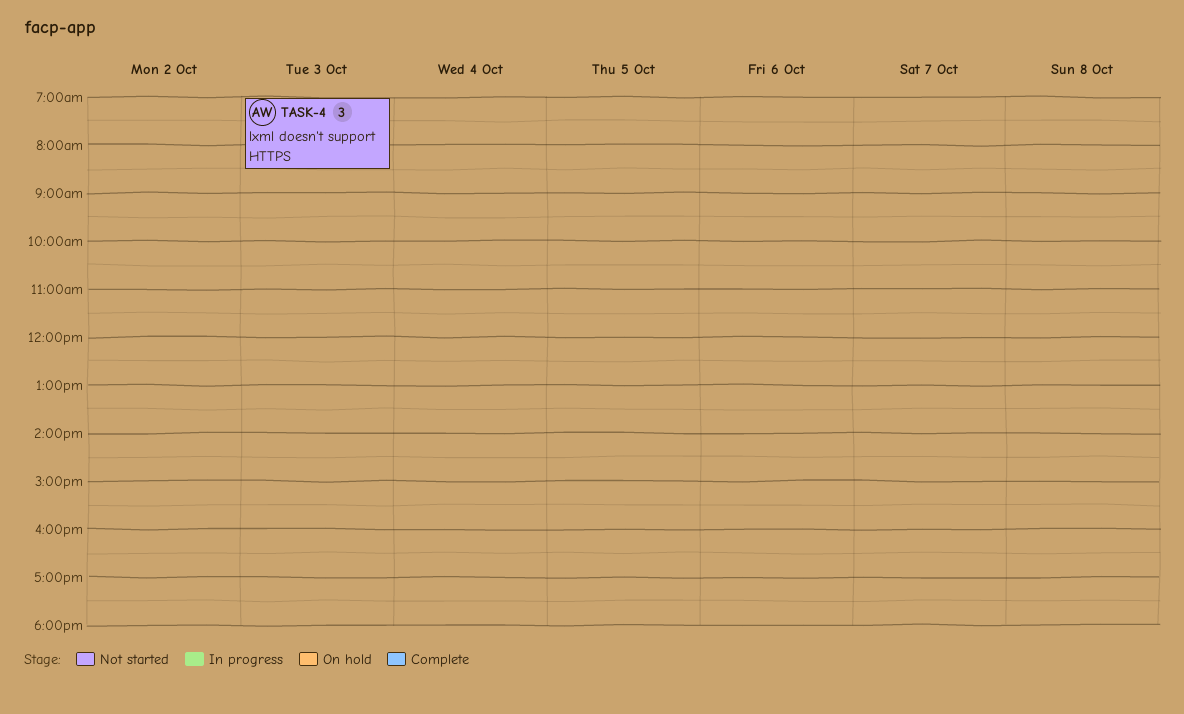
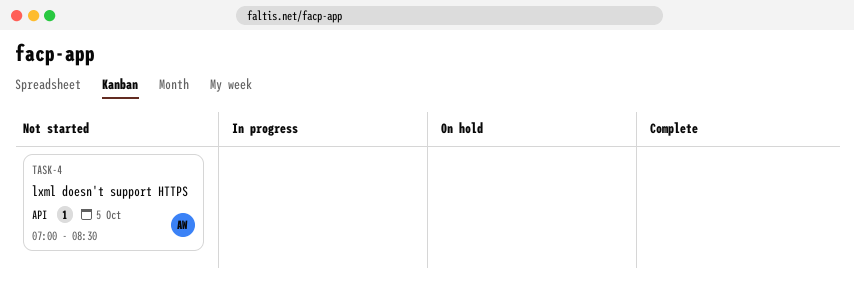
TASK-4, estimate: 3 -> 1
TASK-4, day: Oct 3 -> Oct 5

